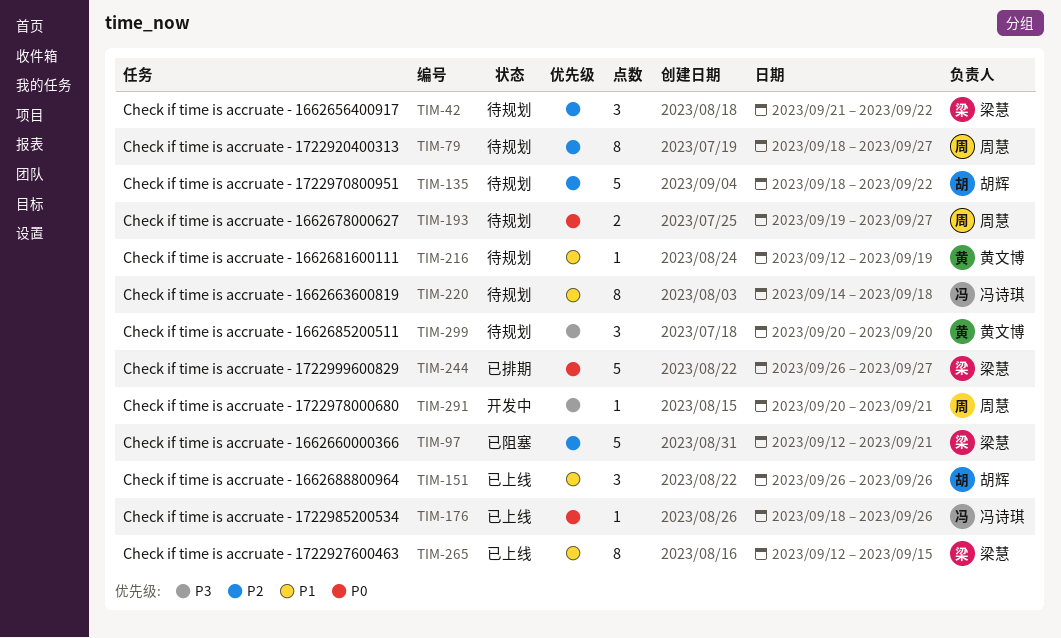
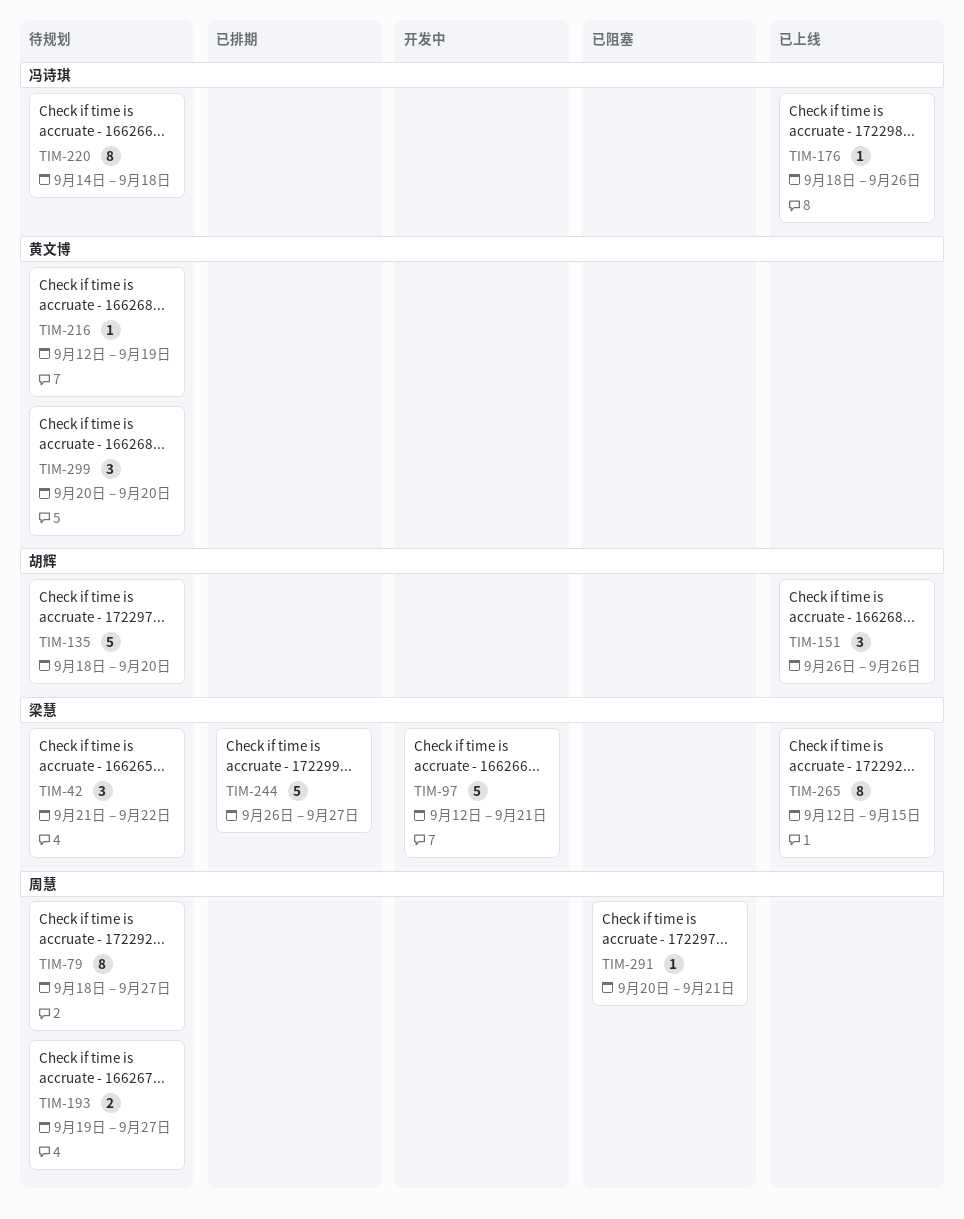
TIM-97, status: 已阻塞 -> 开发中
TIM-135, due: Sep 22 -> Sep 20
TIM-291, status: 开发中 -> 已阻塞

